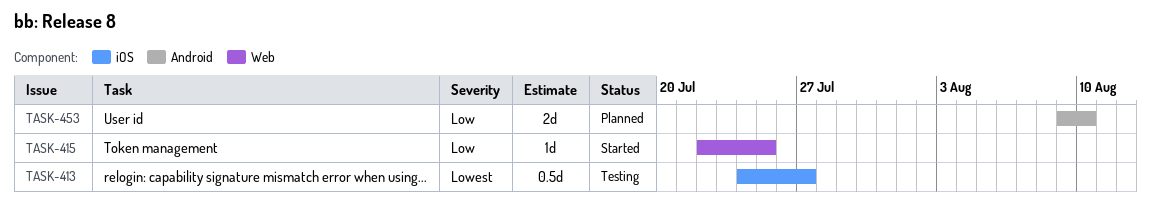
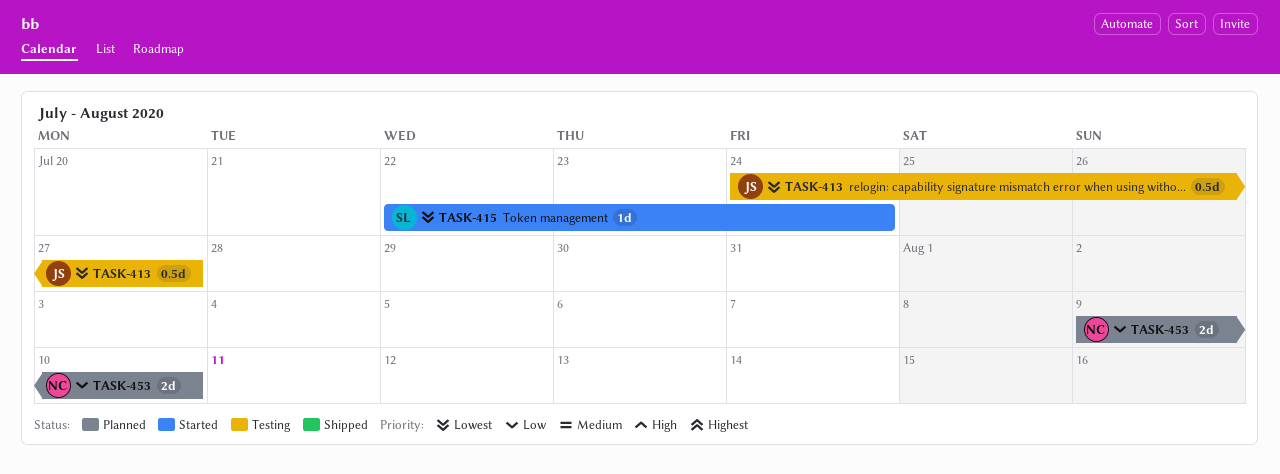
TASK-415, priority: Low -> Lowest
TASK-415, due: Jul 25 -> Jul 24

